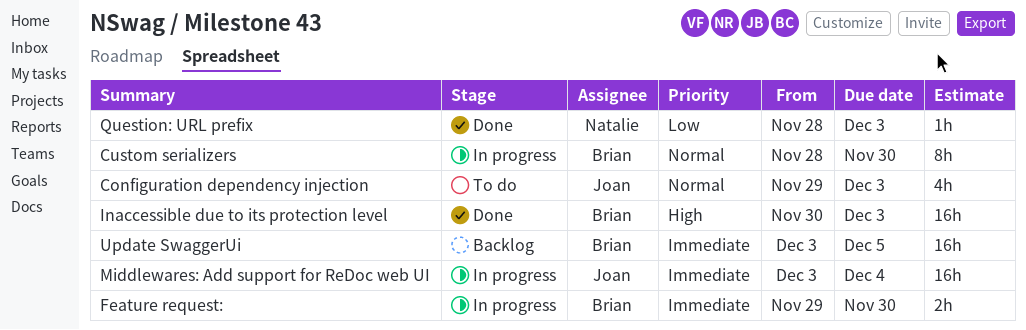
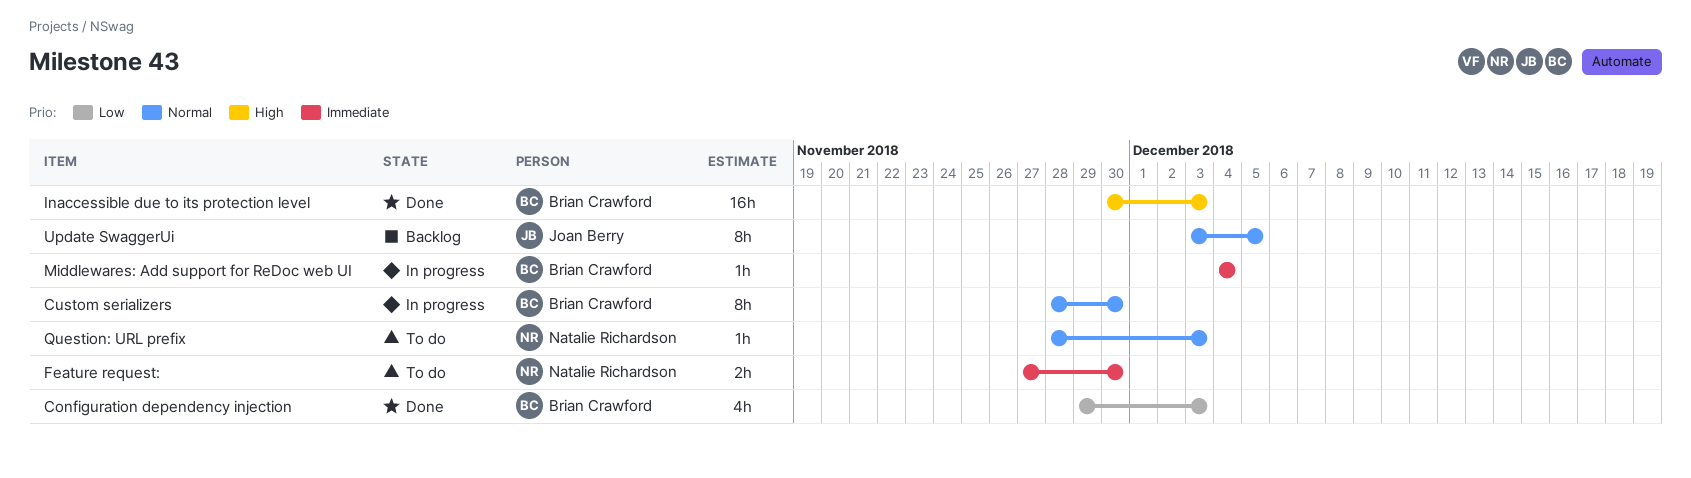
Configuration dependency injection, status: To do -> Done
Configuration dependency injection, owner: Joan Berry -> Brian Crawford
Configuration dependency injection, priority: Normal -> Low
Feature request:, status: In progress -> To do
Feature request:, owner: Brian Crawford -> Natalie Richardson
Feature request:, start: Nov 29 -> Nov 27
Middlewares: Add support for ReDoc web UI, owner: Joan Berry -> Brian Crawford
Middlewares: Add support for ReDoc web UI, estimate: 16h -> 1h
Middlewares: Add support for ReDoc web UI, start: Dec 3 -> Dec 4
Question: URL prefix, status: Done -> To do
Question: URL prefix, priority: Low -> Normal
Update SwaggerUi, owner: Brian Crawford -> Joan Berry
Update SwaggerUi, priority: Immediate -> Normal
Update SwaggerUi, estimate: 16h -> 8h

